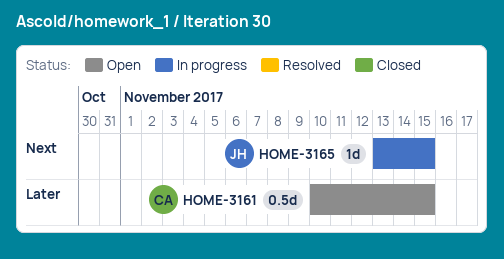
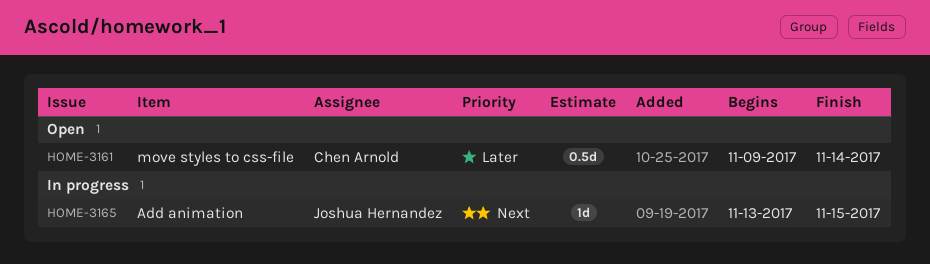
HOME-3161, start: Nov 10 -> Nov 9
HOME-3161, due: Nov 15 -> Nov 14

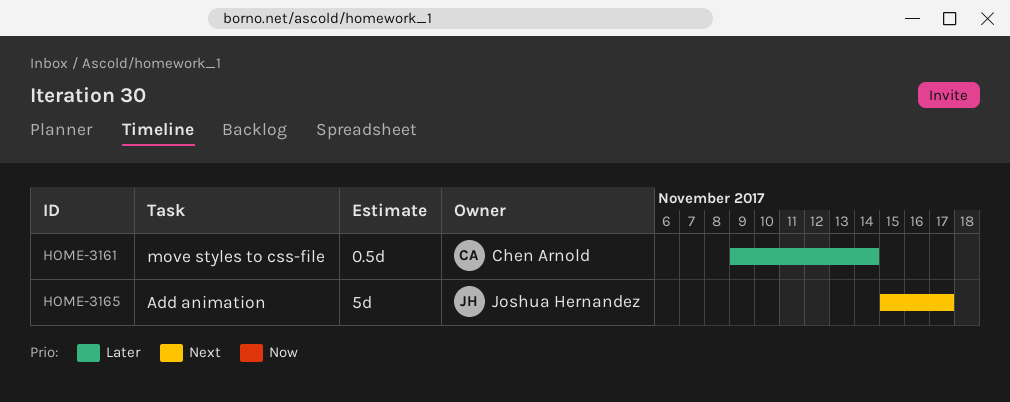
HOME-3165, estimate: 1d -> 5d
HOME-3165, start: Nov 13 -> Nov 15
HOME-3165, due: Nov 15 -> Nov 17

